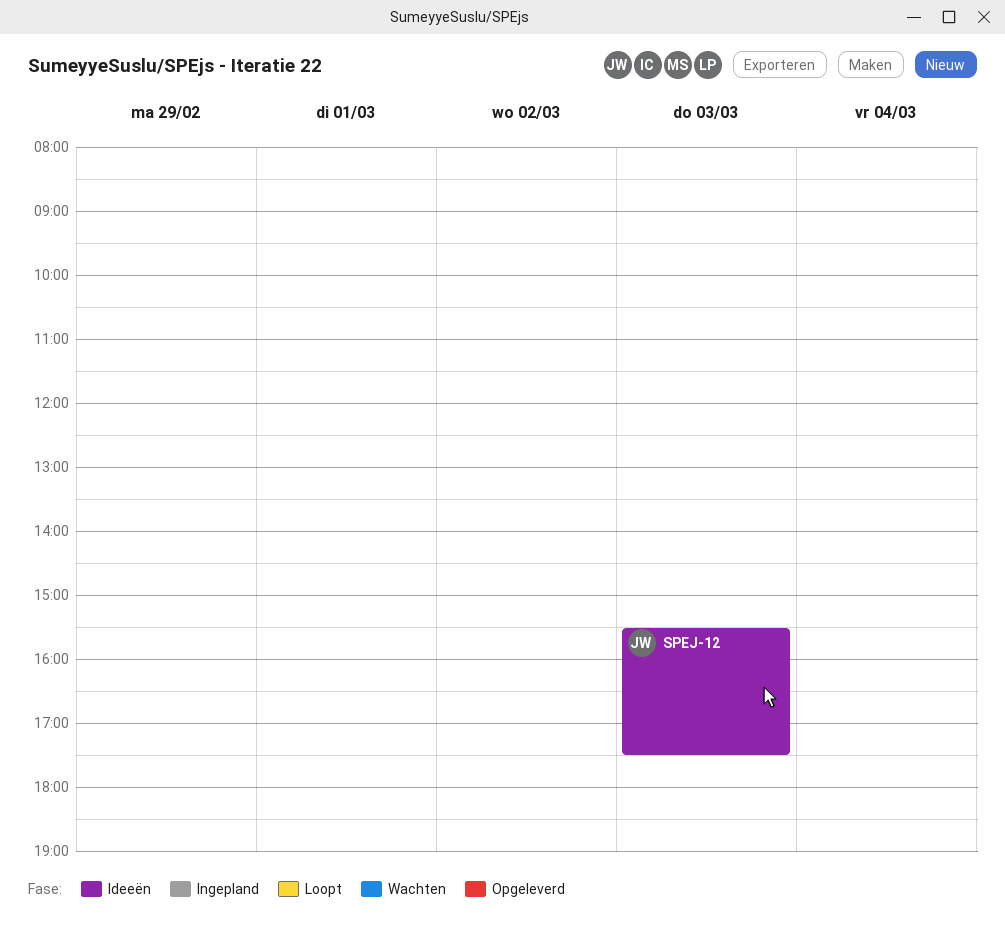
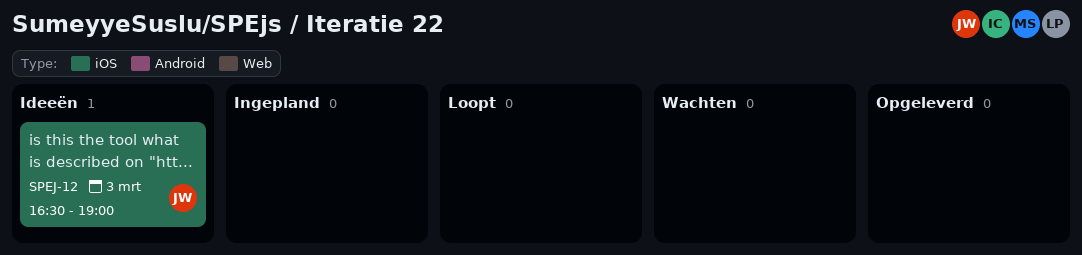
SPEJ-12, begins: 15:30 -> 16:30
SPEJ-12, ends: 17:30 -> 19:00

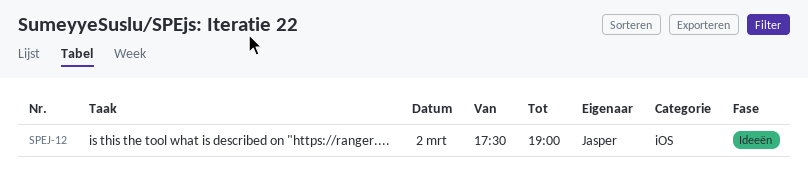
SPEJ-12, day: Mar 3 -> Mar 2
SPEJ-12, begins: 16:30 -> 17:30

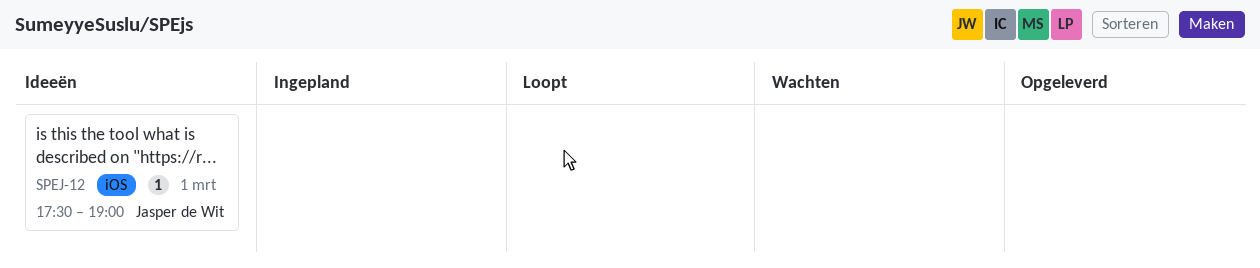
SPEJ-12, day: Mar 2 -> Mar 1

